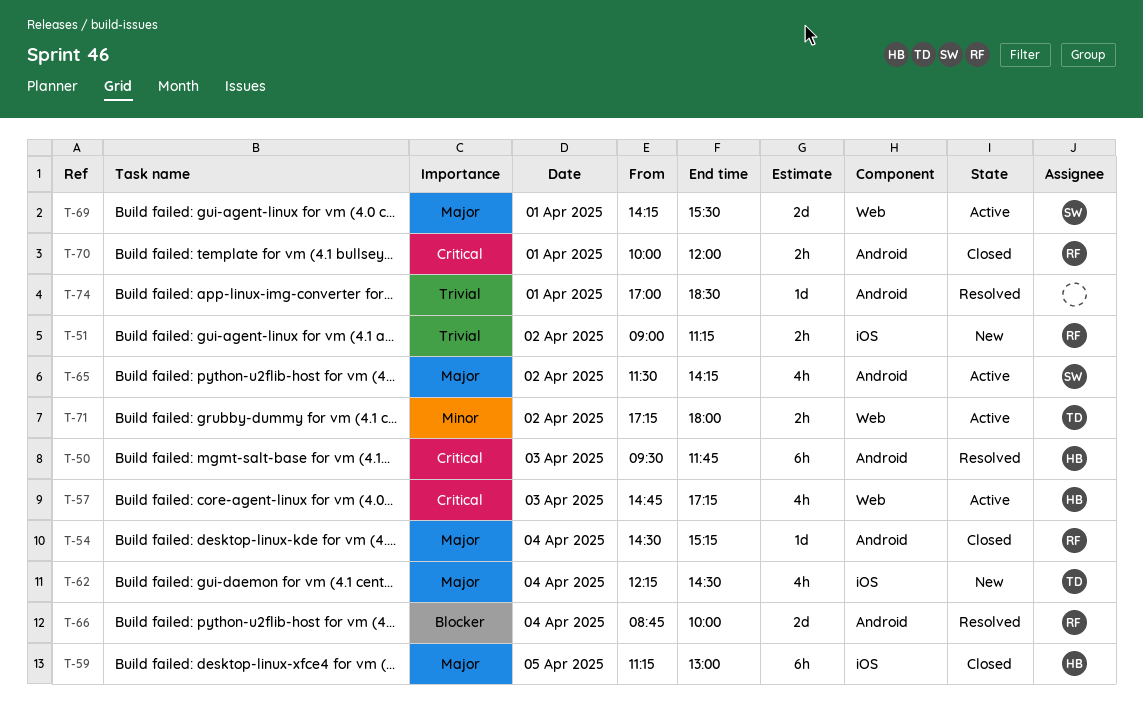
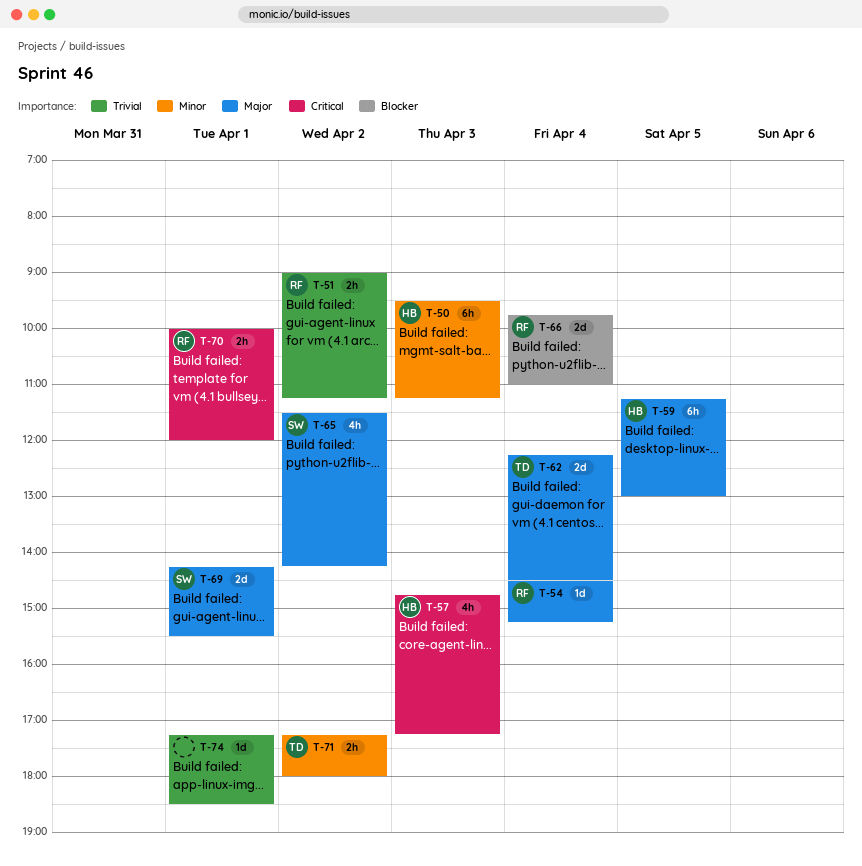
T-50, priority: Critical -> Minor
T-50, ends: 11:45 -> 11:15
T-62, estimate: 4h -> 2d
T-66, begins: 08:45 -> 09:45
T-66, ends: 10:00 -> 11:00
T-74, begins: 17:00 -> 17:15

